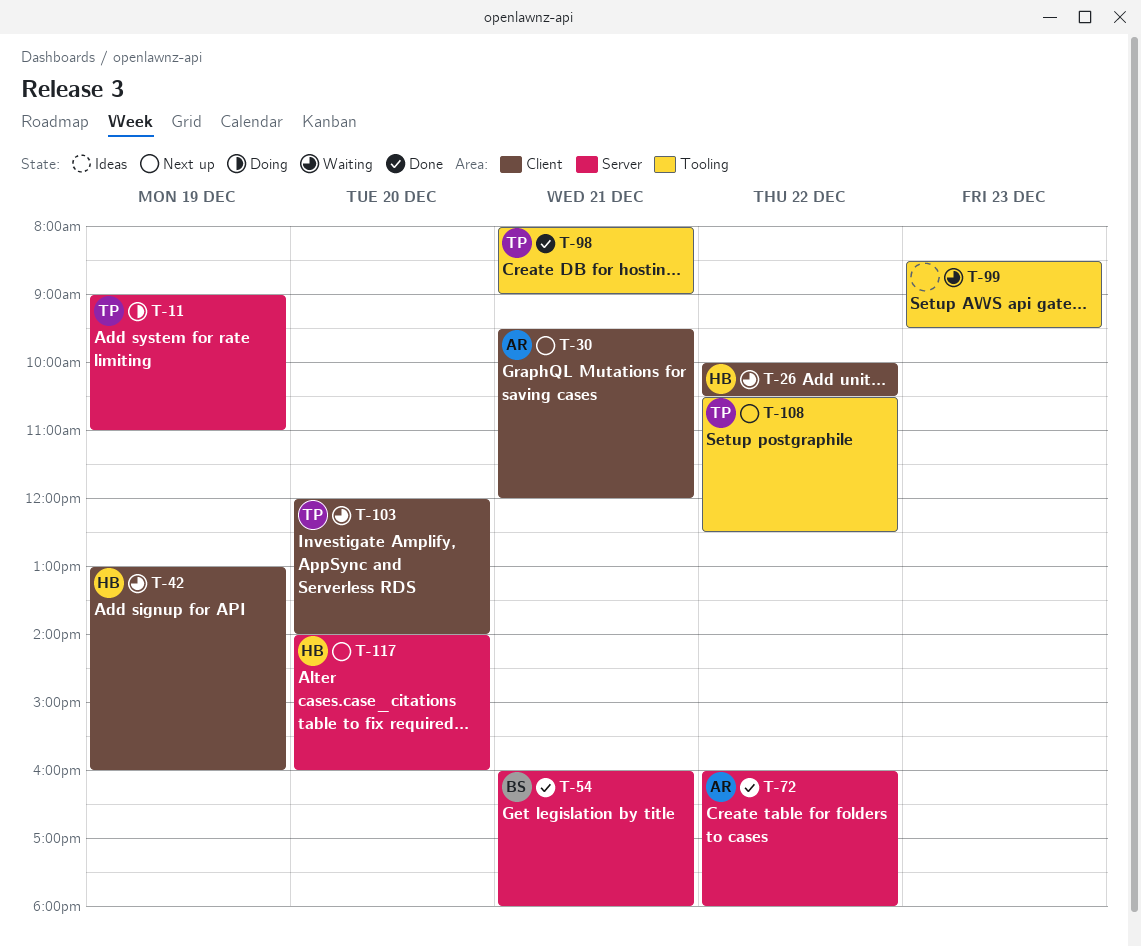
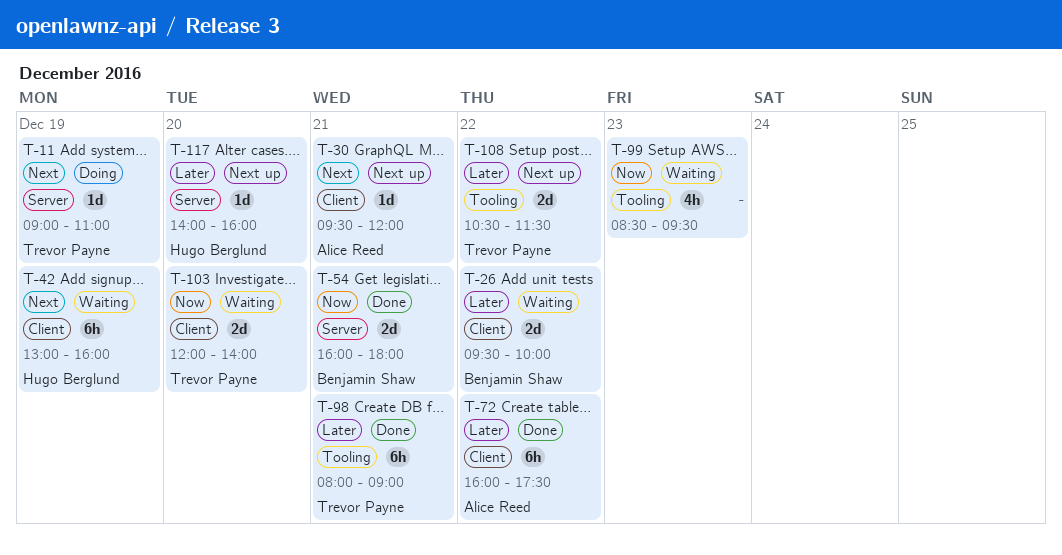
T-26, owner: Hugo Berglund -> Benjamin Shaw
T-26, begins: 10:00 -> 09:30
T-26, ends: 10:30 -> 10:00
T-72, label: Server -> Client
T-72, ends: 18:00 -> 17:30
T-108, ends: 12:30 -> 11:30

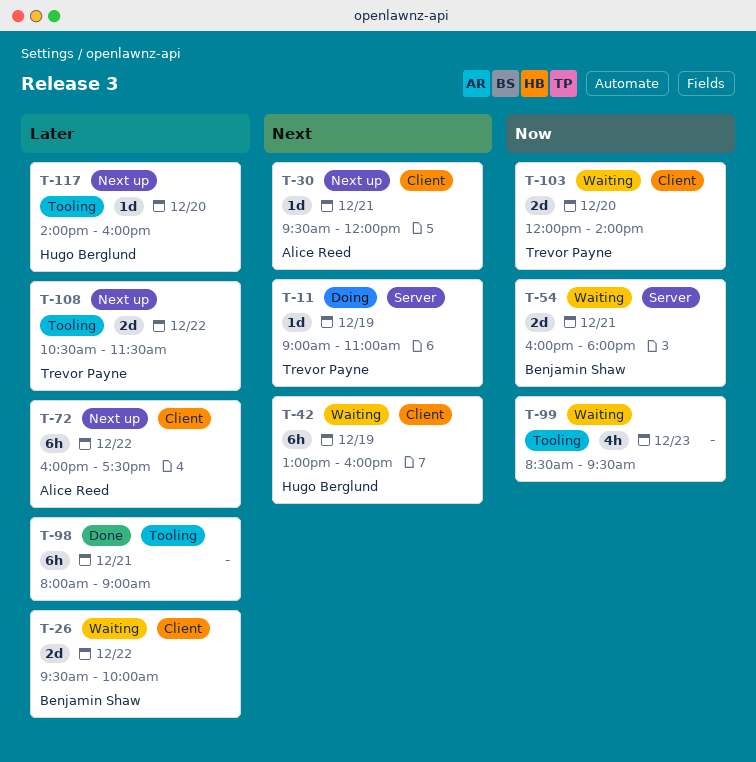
T-54, status: Done -> Waiting
T-72, status: Done -> Next up
T-98, owner: Trevor Payne -> none
T-117, label: Server -> Tooling

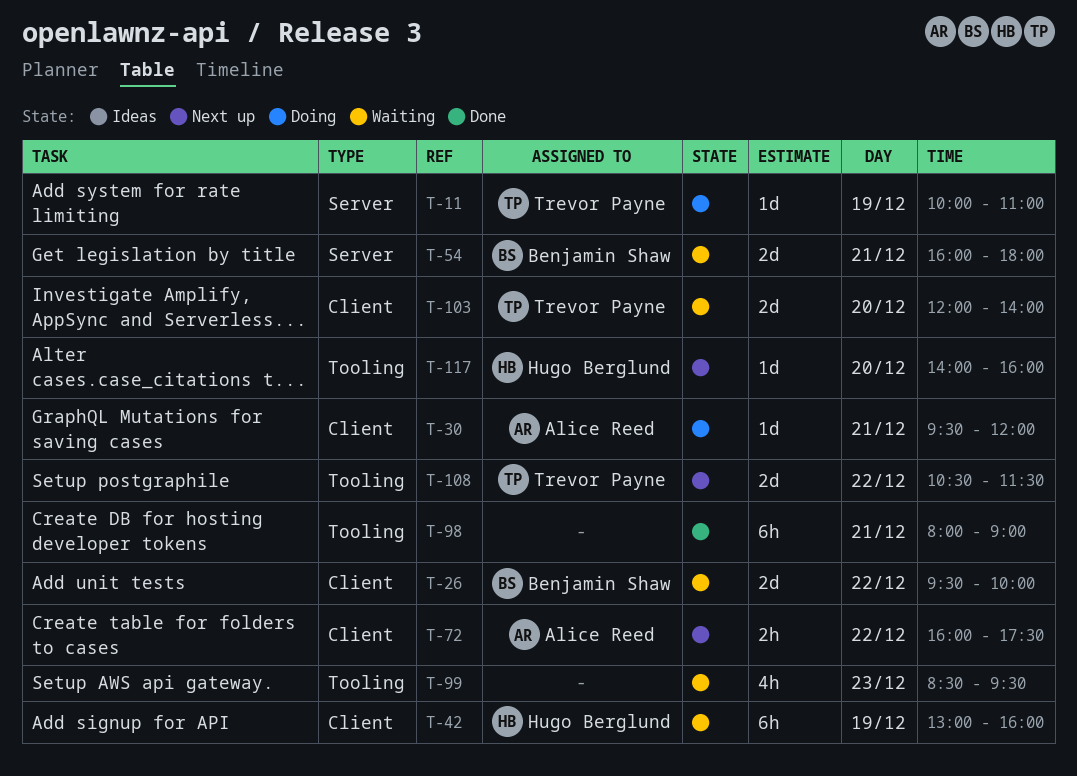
T-11, begins: 09:00 -> 10:00
T-30, status: Next up -> Doing
T-72, estimate: 6h -> 2h

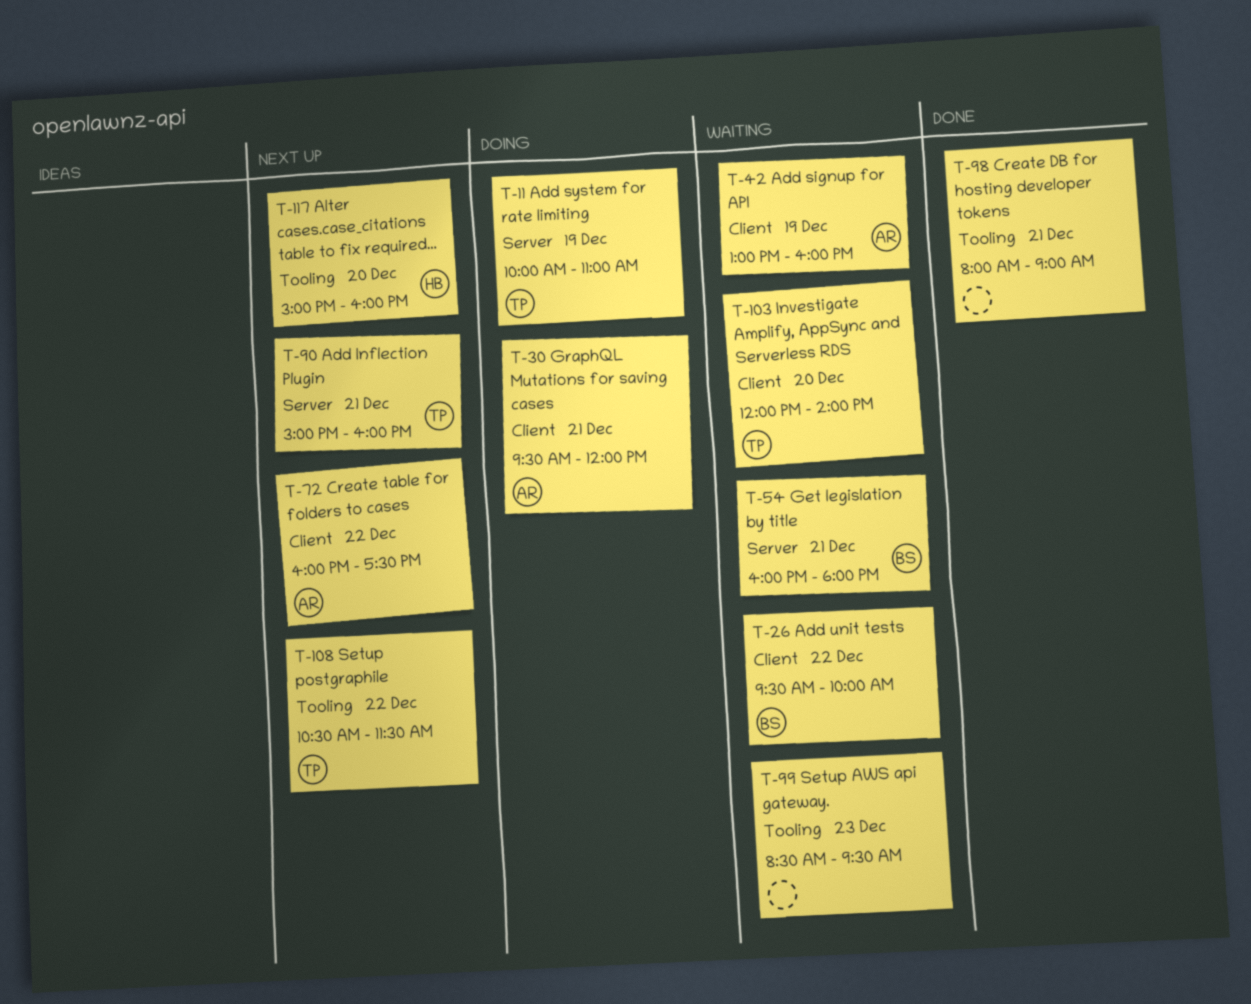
T-42, owner: Hugo Berglund -> Alice Reed
T-90: none -> present
T-117, begins: 14:00 -> 15:00

